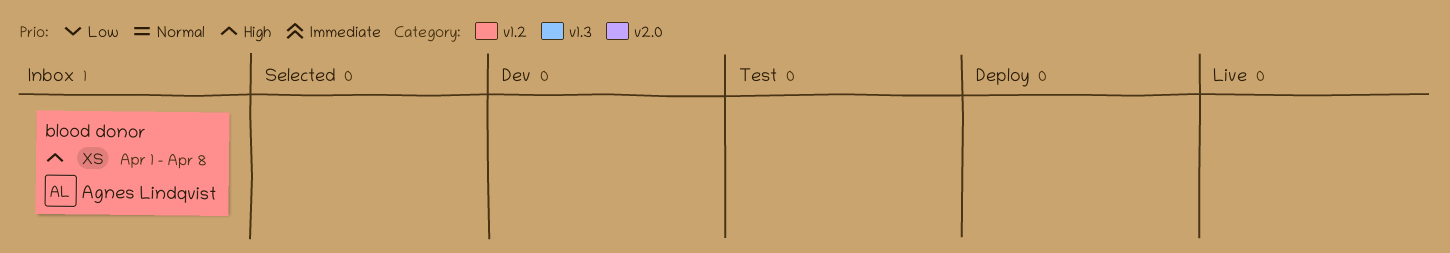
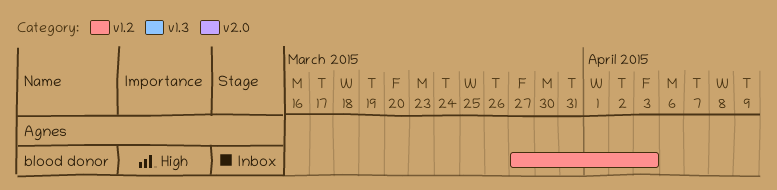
blood donor, start: Apr 1 -> Mar 27
blood donor, due: Apr 8 -> Apr 3

